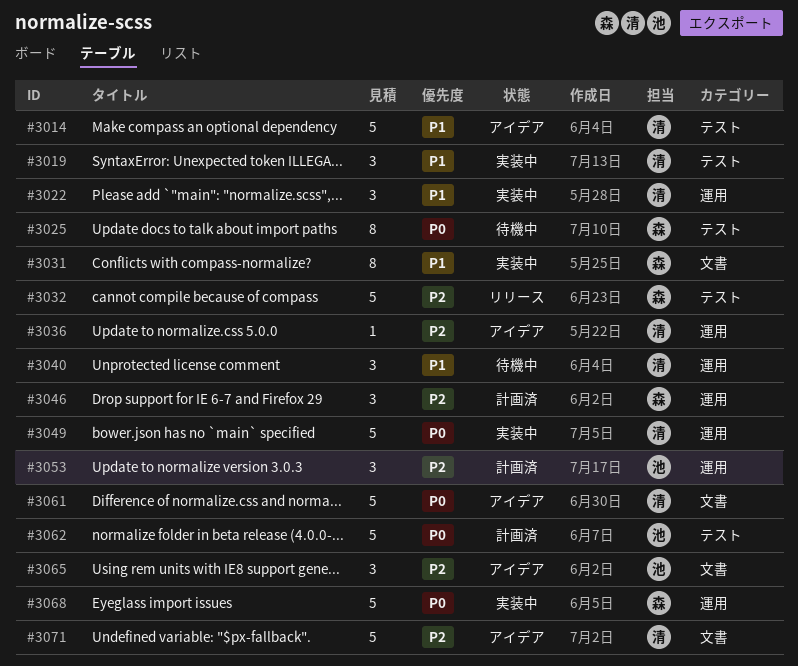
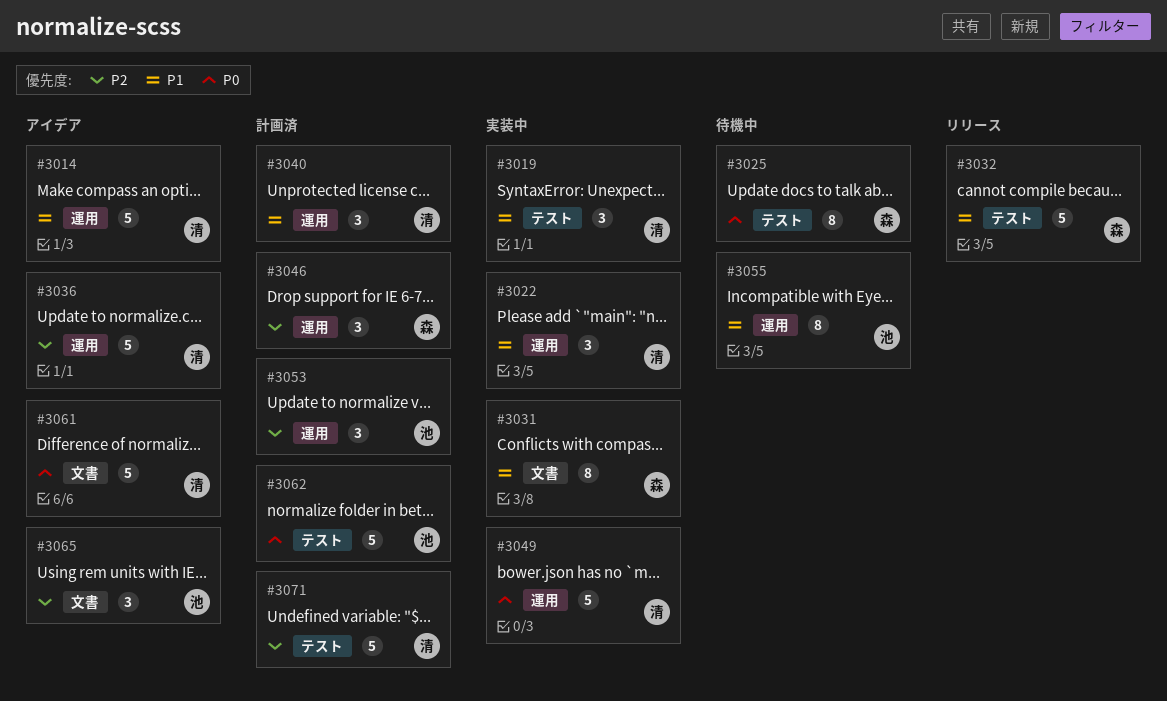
#3014, label: テスト -> 運用
#3032, priority: P2 -> P1
#3036, estimate: 1 -> 5
#3040, status: 待機中 -> 計画済
#3055: none -> present
#3068: present -> none
#3071, status: アイデア -> 計画済
#3071, label: 文書 -> テスト

